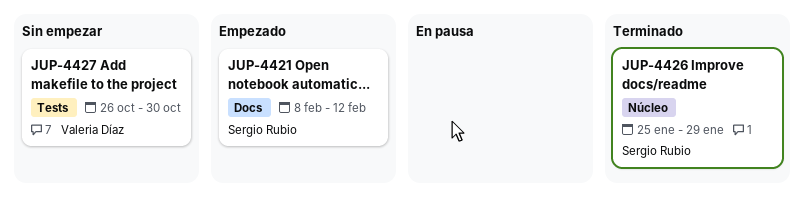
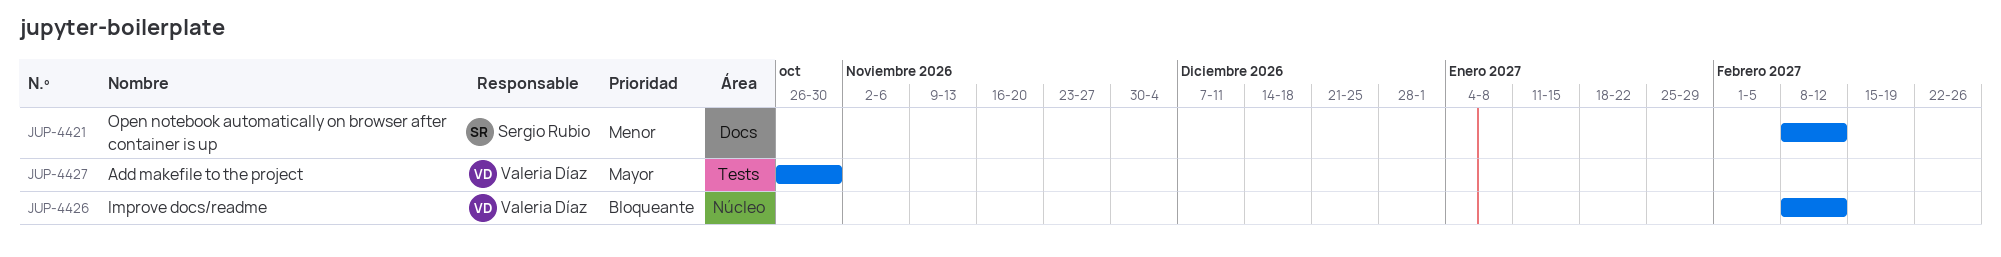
JUP-4426, owner: Sergio Rubio -> Valeria Díaz
JUP-4426, start: Jan 25 -> Feb 8
JUP-4426, due: Jan 29 -> Feb 12

